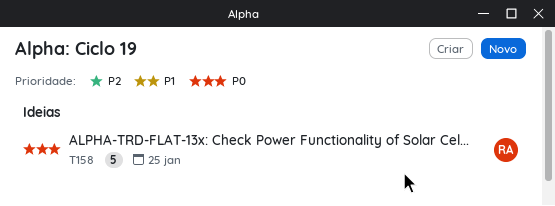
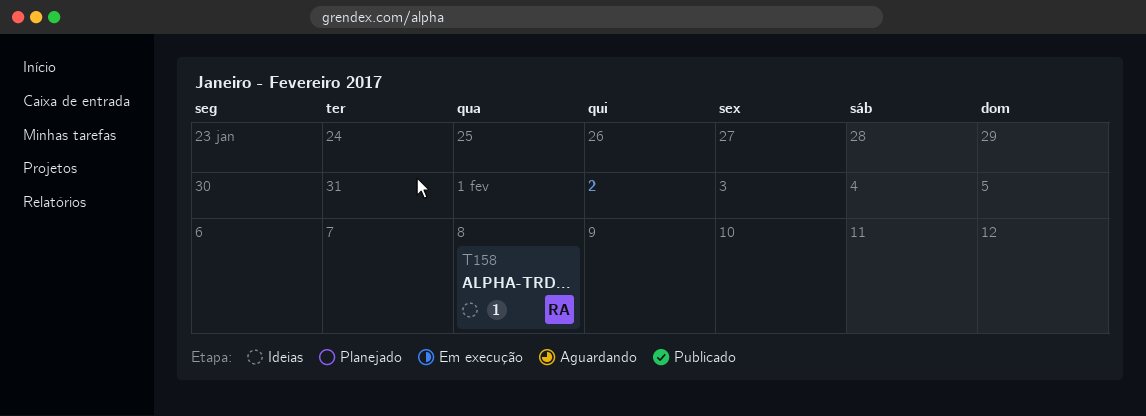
T158, estimate: 5 -> 1
T158, due: Jan 25 -> Feb 8

